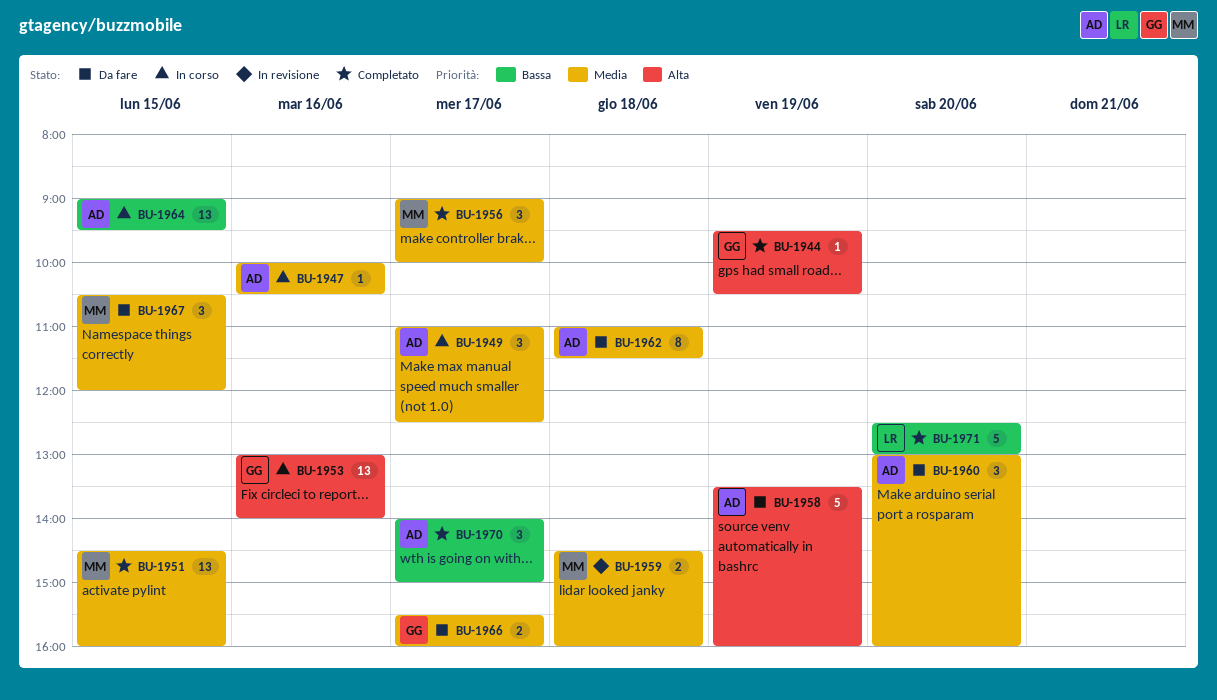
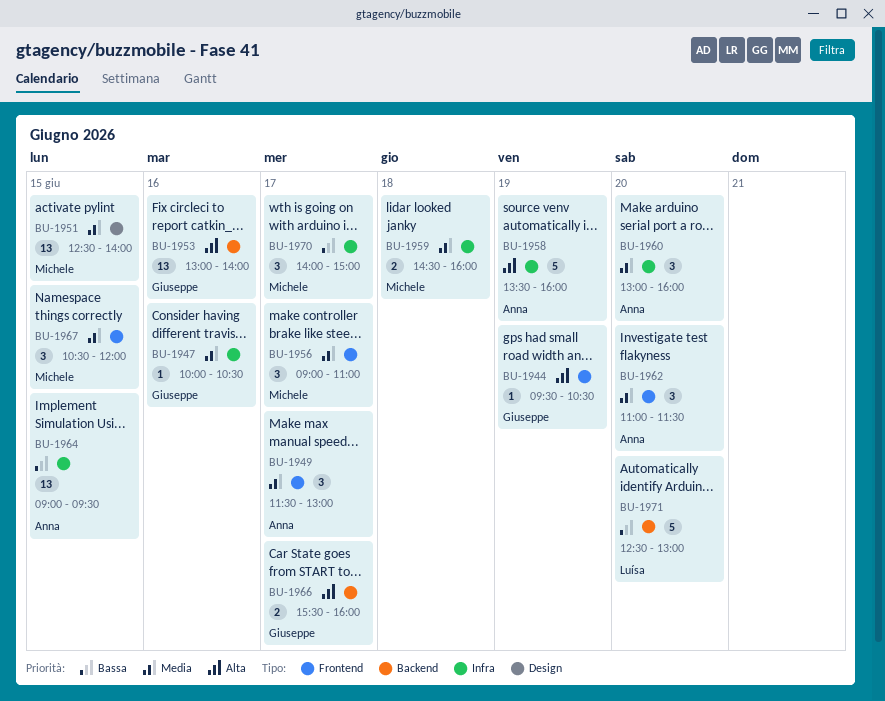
BU-1947, owner: Anna -> Giuseppe
BU-1949, begins: 11:00 -> 11:30
BU-1949, ends: 12:30 -> 13:00
BU-1951, begins: 14:30 -> 12:30
BU-1951, ends: 16:00 -> 14:00
BU-1956, ends: 10:00 -> 11:00
BU-1962, estimate: 8 -> 3
BU-1962, day: Jun 18 -> Jun 20
BU-1966, priority: Media -> Alta
BU-1970, owner: Anna -> Michele

